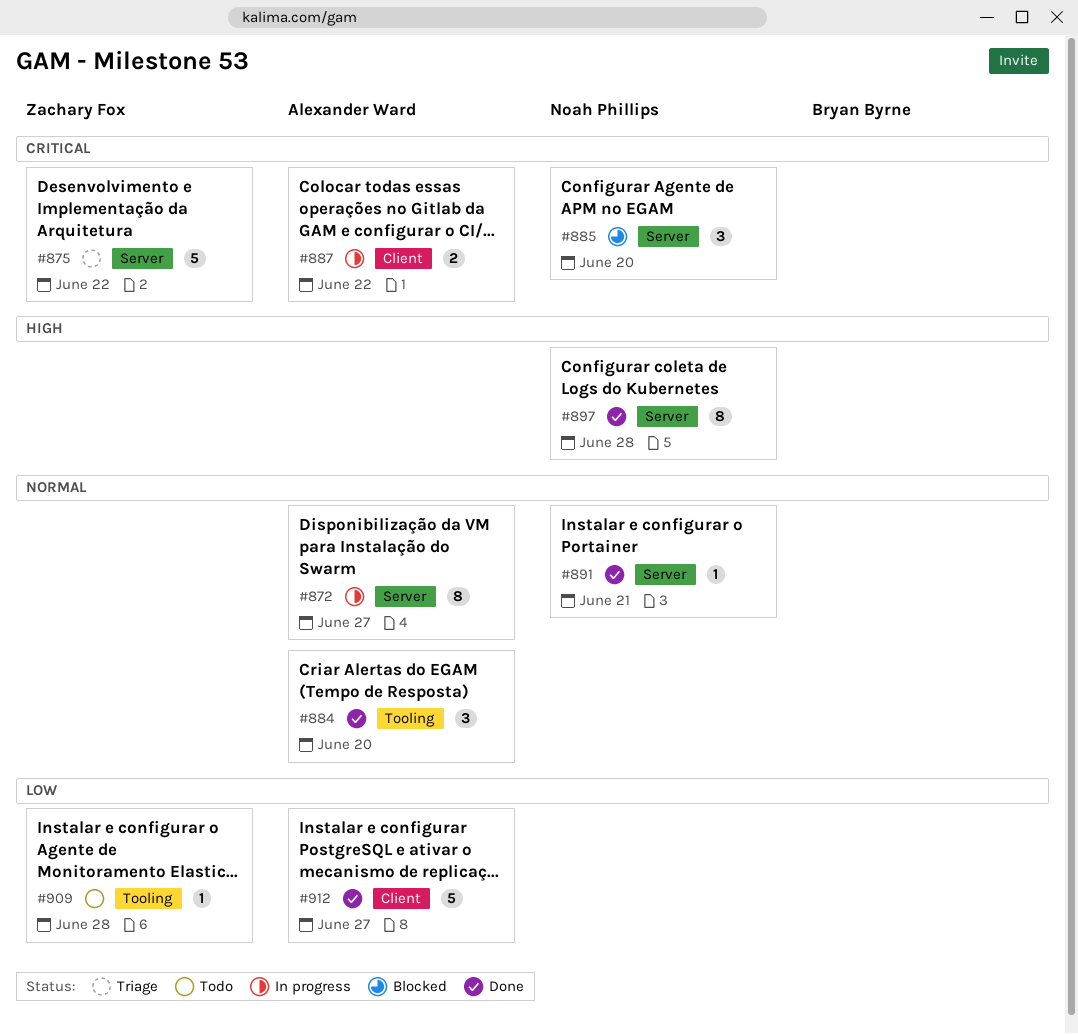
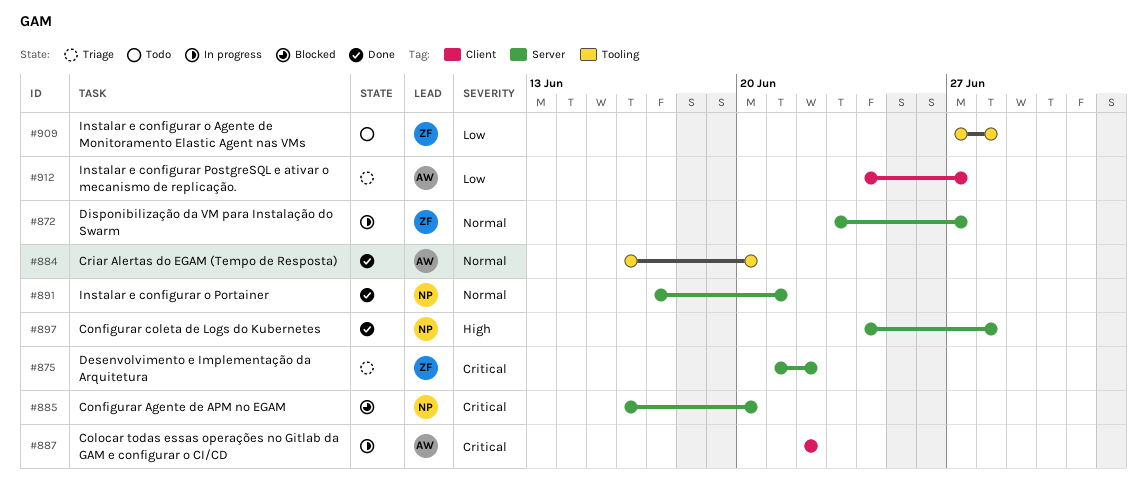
#872, owner: Alexander Ward -> Zachary Fox
#912, status: Done -> Triage

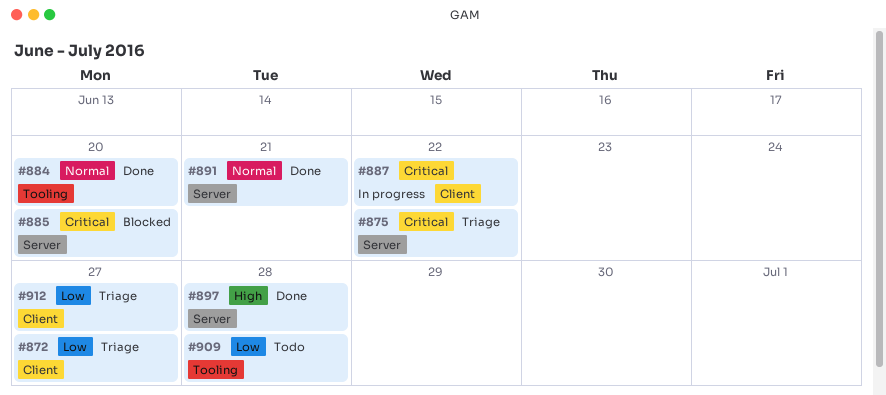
#872, status: In progress -> Triage
#872, priority: Normal -> Low
#872, label: Server -> Client

